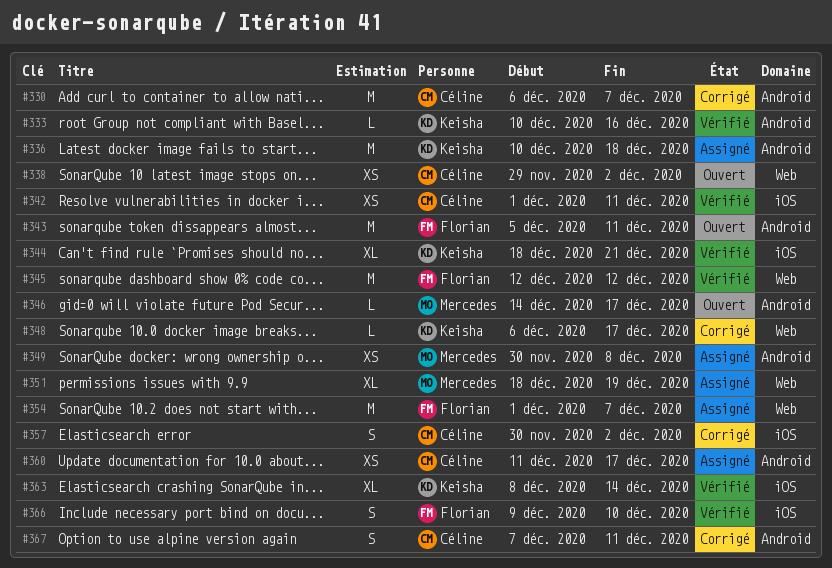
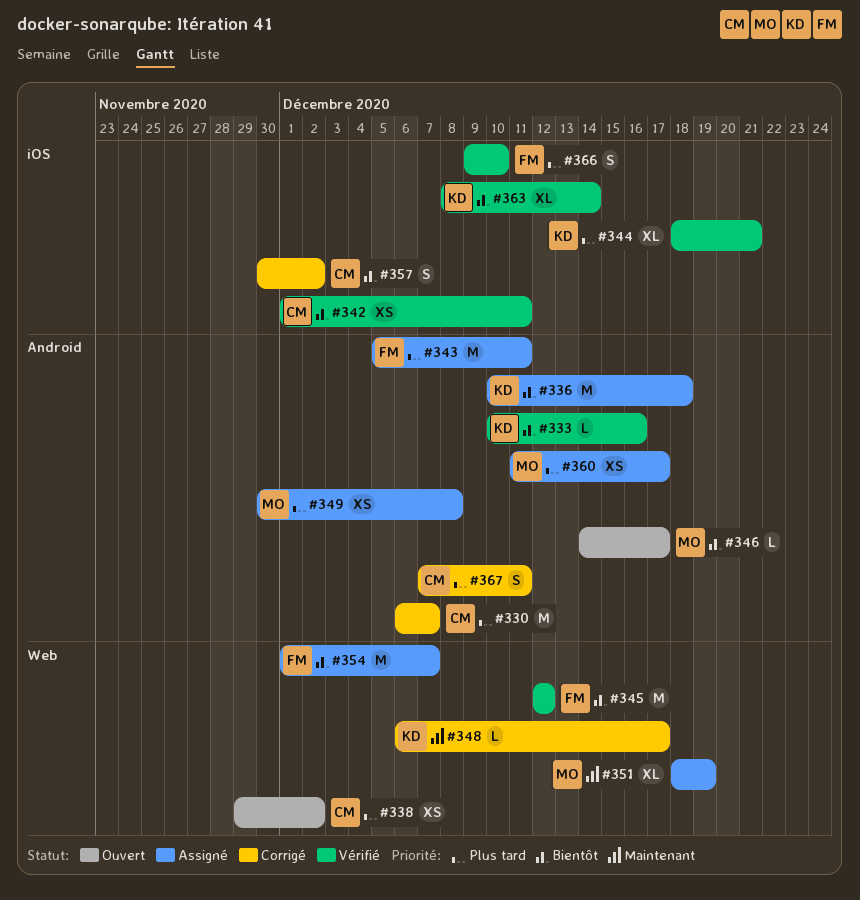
#343, status: Ouvert -> Assigné
#360, owner: Céline -> Mercedes

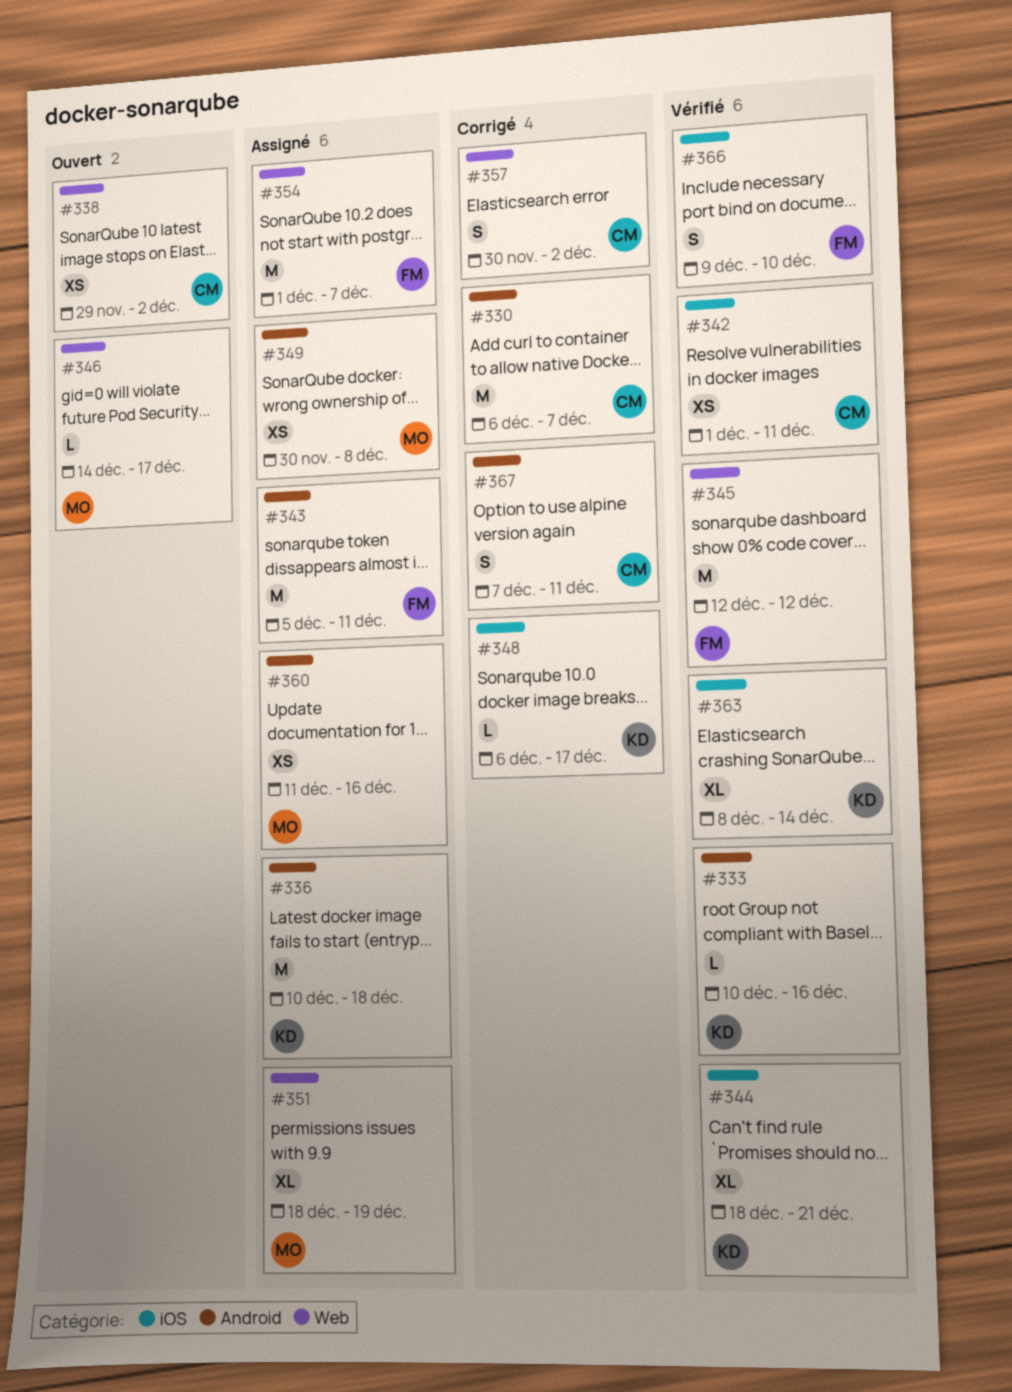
#346, label: Android -> Web
#348, label: Web -> iOS
#357, label: iOS -> Web
#360, due: Dec 17 -> Dec 16

